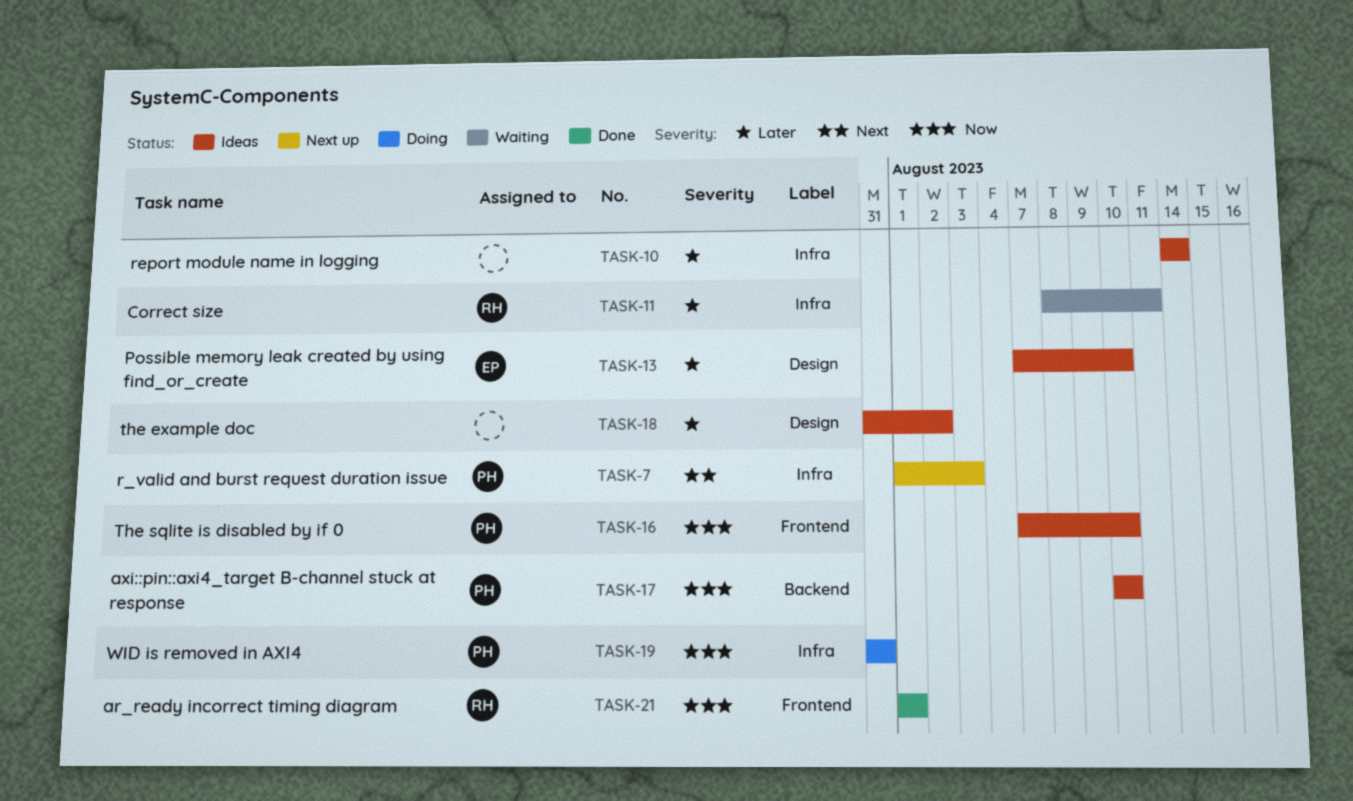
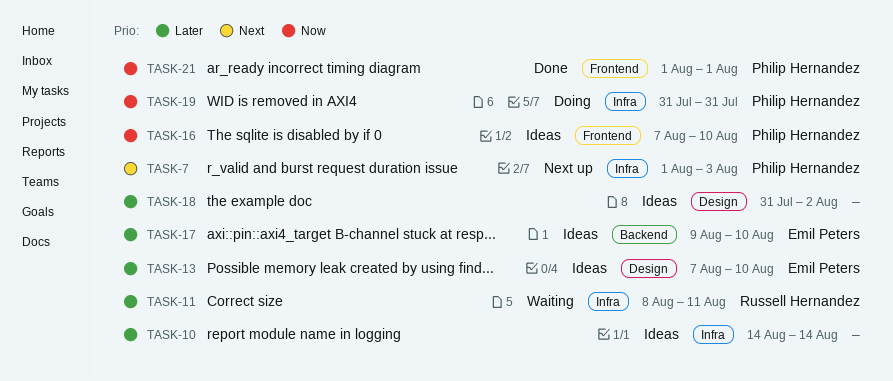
TASK-17, owner: Philip Hernandez -> Emil Peters
TASK-17, priority: Now -> Later
TASK-17, start: Aug 10 -> Aug 9
TASK-21, owner: Russell Hernandez -> Philip Hernandez

